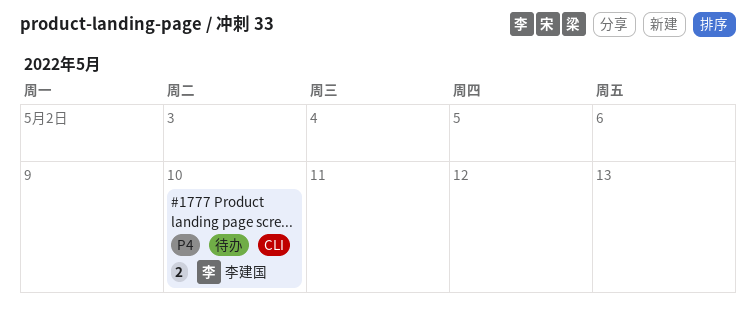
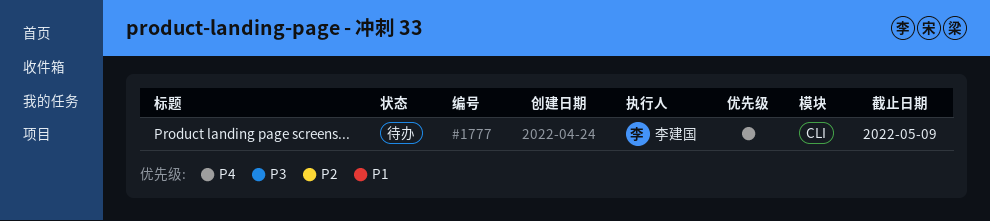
#1777, due: May 10 -> May 9

